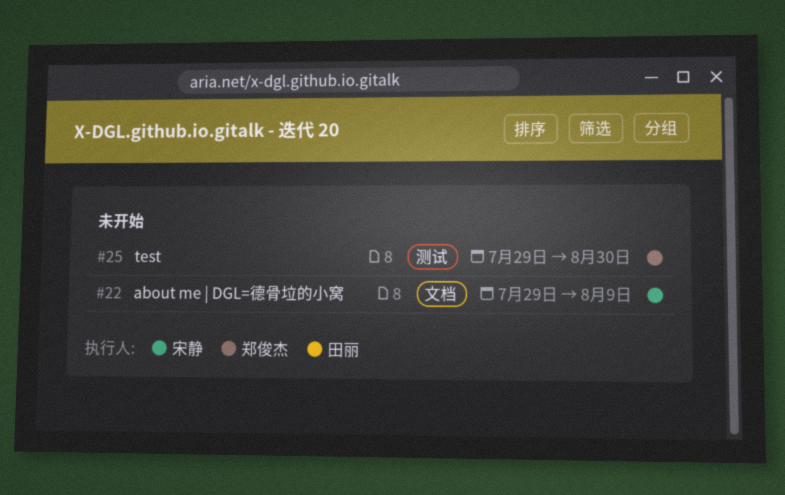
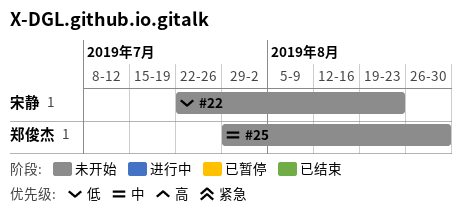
#22, start: Jul 29 -> Jul 22
#22, due: Aug 9 -> Aug 23

